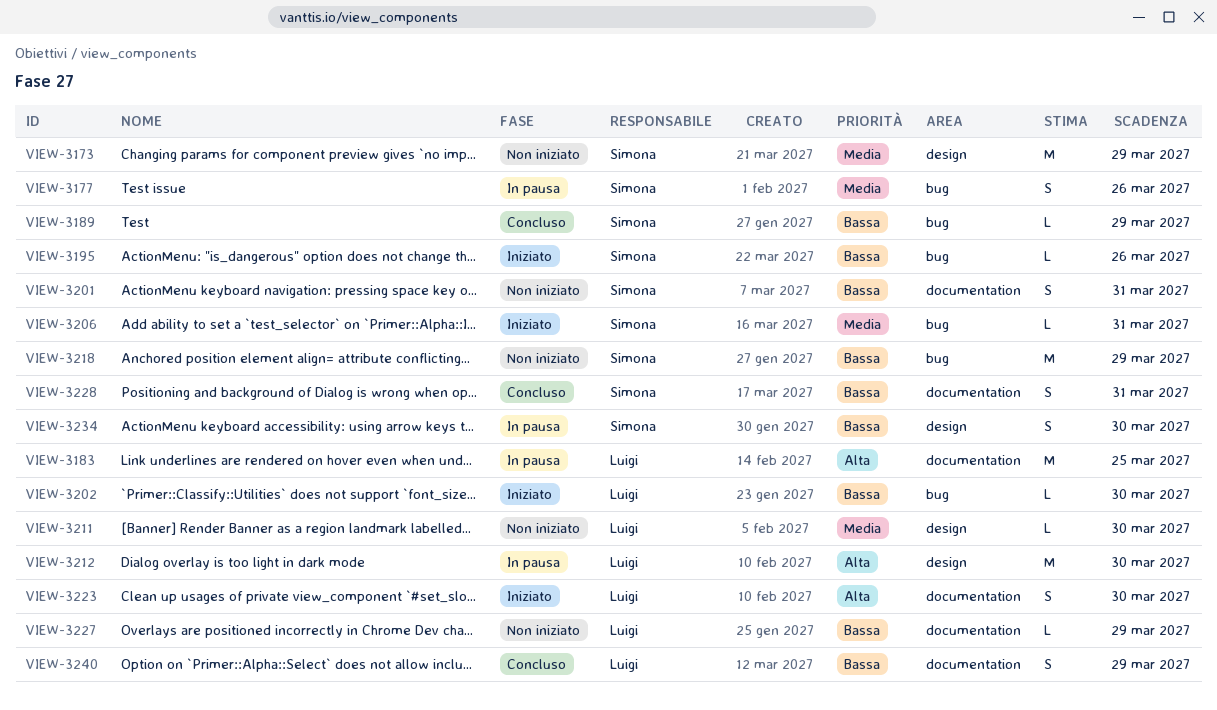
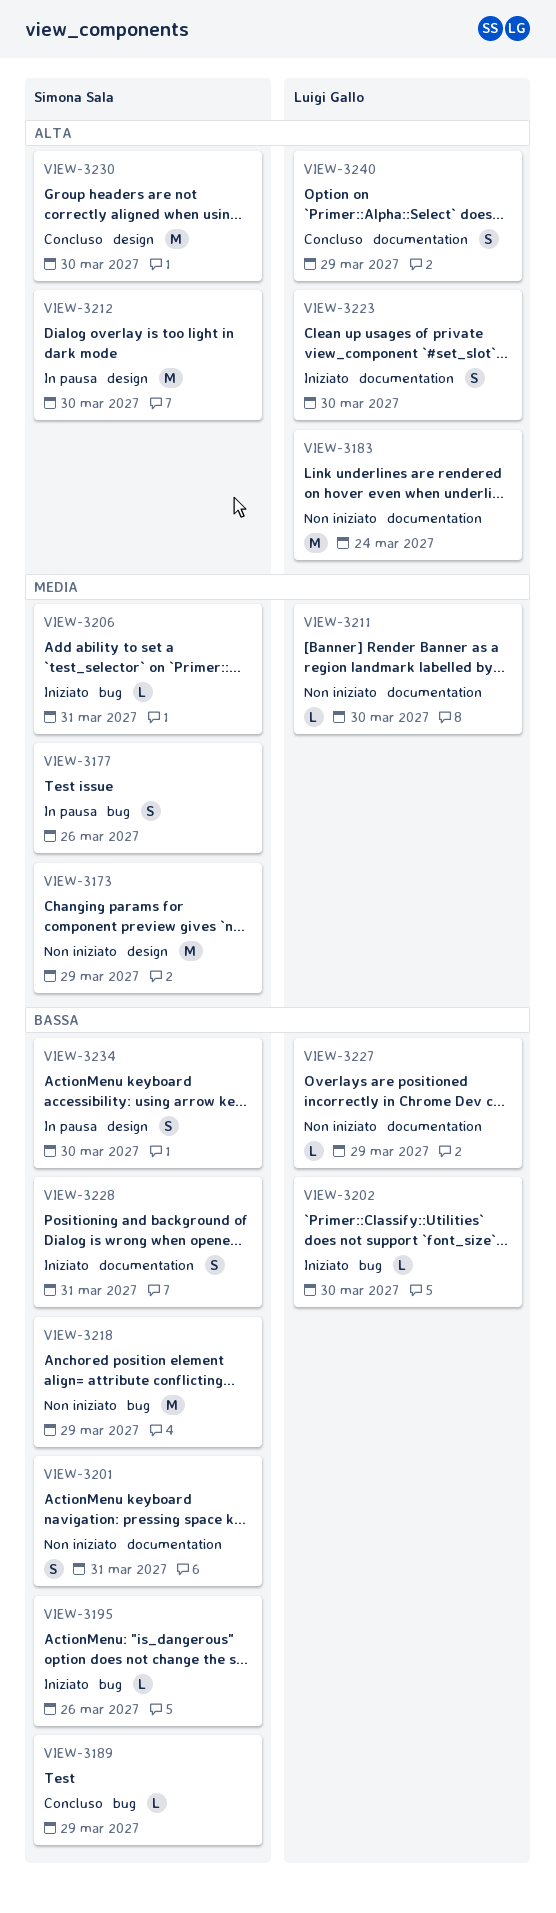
VIEW-3183, status: In pausa -> Non iniziato
VIEW-3183, due: Mar 25 -> Mar 24
VIEW-3211, label: design -> documentation
VIEW-3212, owner: Luigi Gallo -> Simona Sala
VIEW-3228, status: Concluso -> Iniziato
VIEW-3230: none -> present
VIEW-3240, priority: Bassa -> Alta

